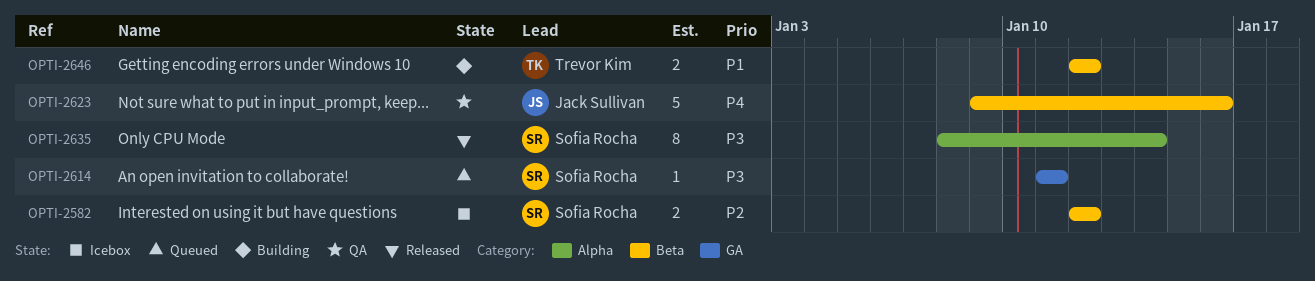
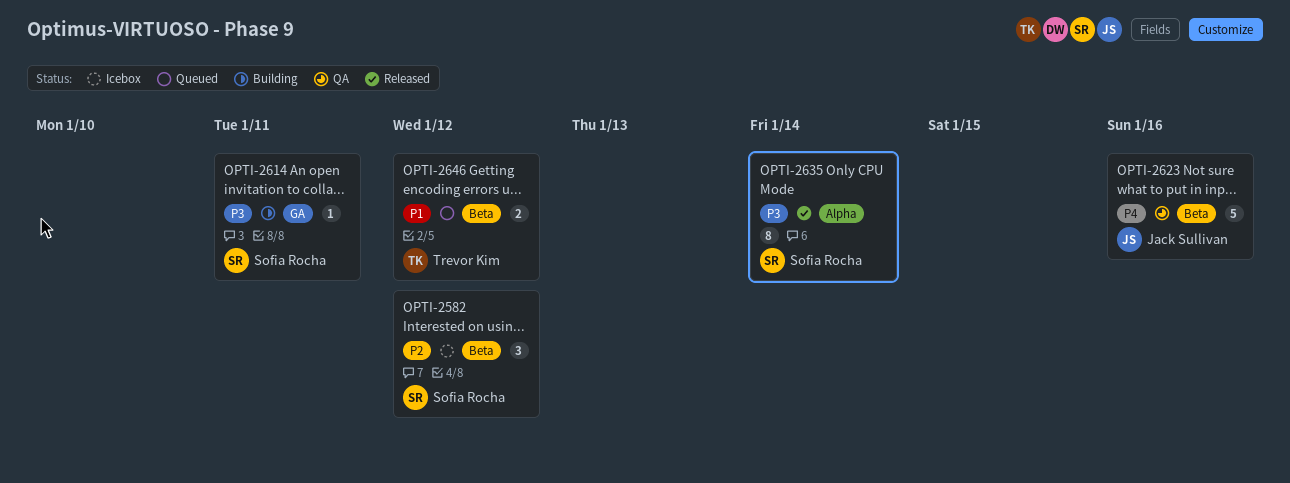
OPTI-2582, estimate: 2 -> 3
OPTI-2614, status: Queued -> Building
OPTI-2646, status: Building -> Queued

